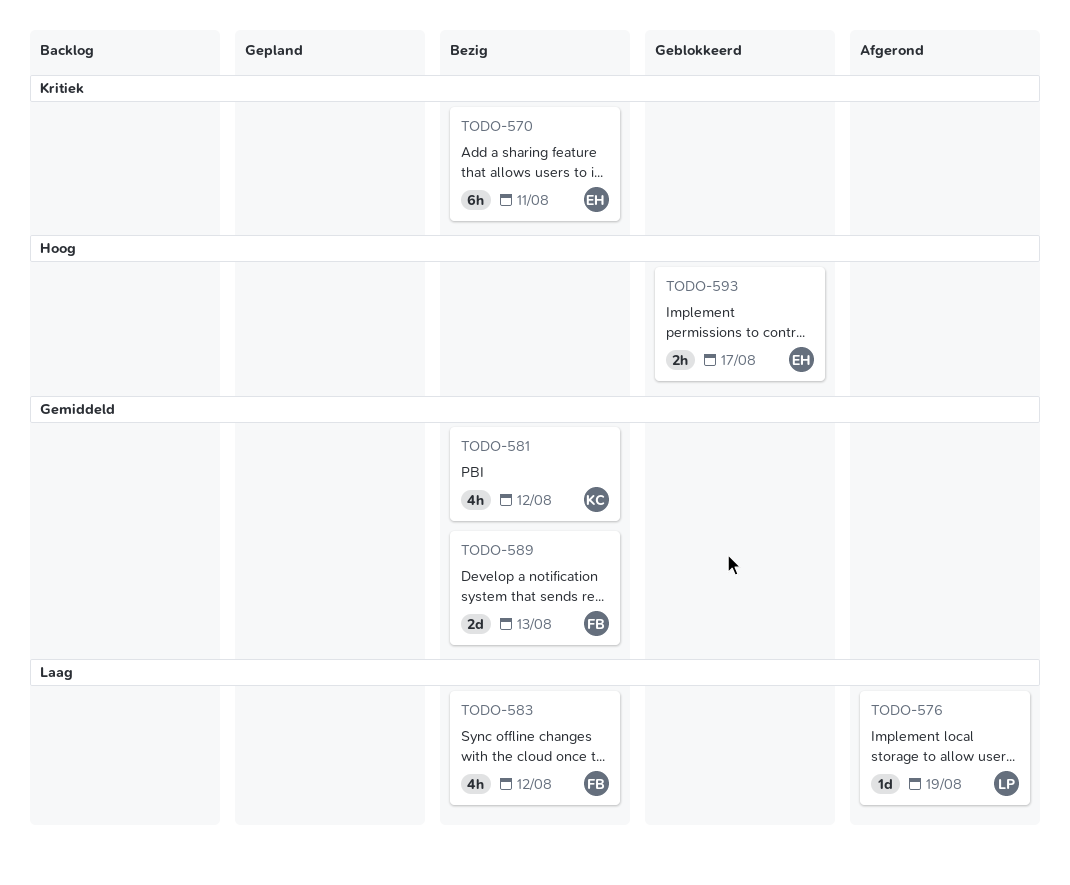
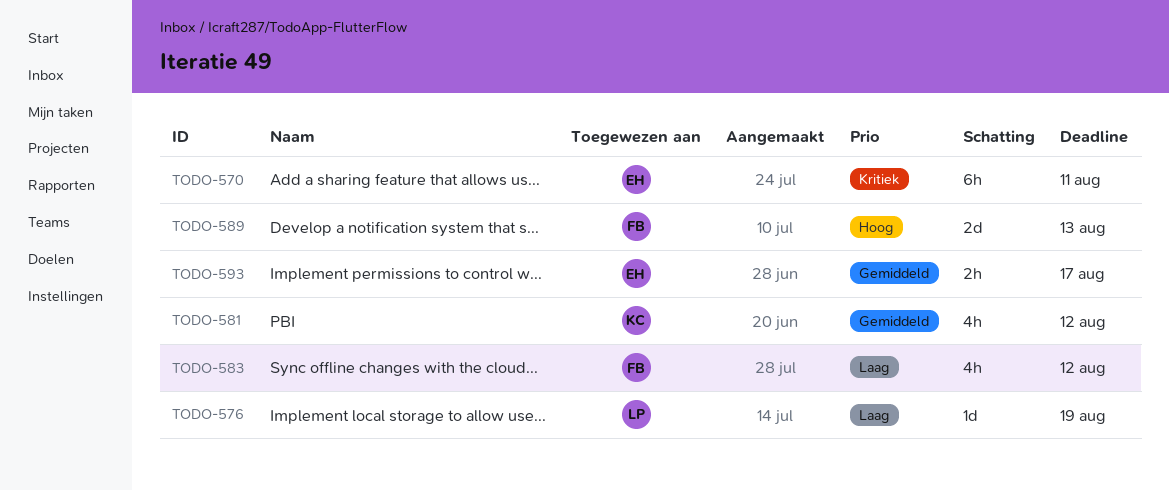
TODO-589, priority: Gemiddeld -> Hoog
TODO-593, priority: Hoog -> Gemiddeld

